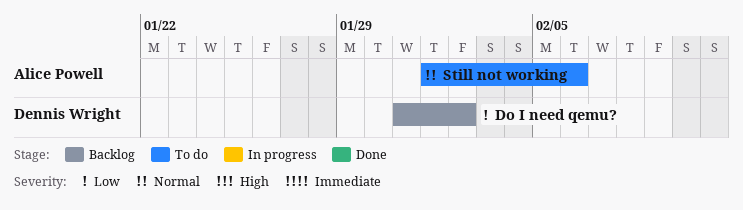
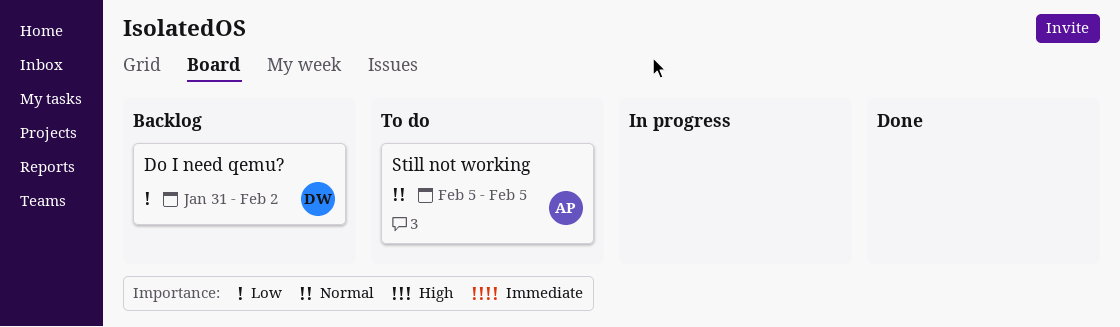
Still not working, start: Feb 1 -> Feb 5
Still not working, due: Feb 6 -> Feb 5

